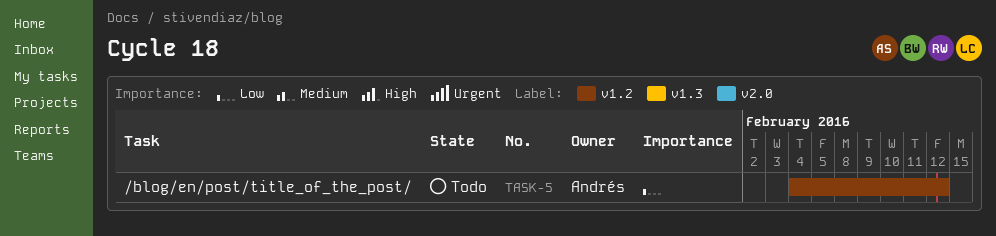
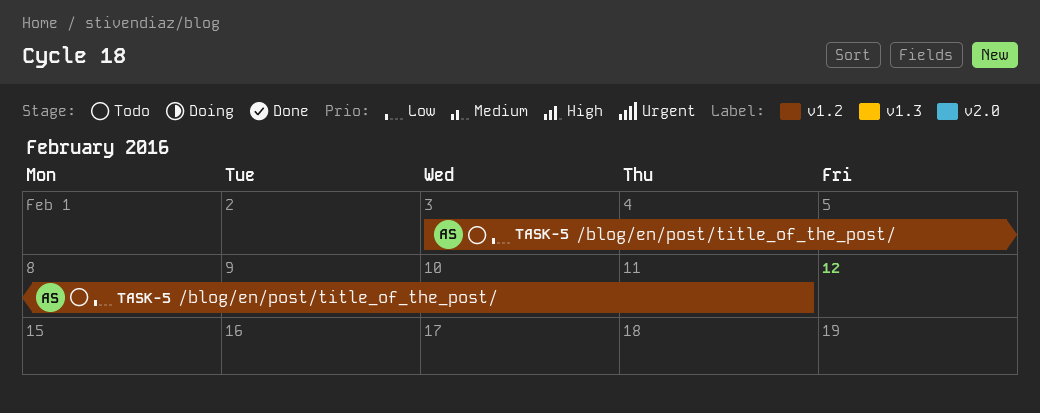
TASK-5, start: Feb 4 -> Feb 3
TASK-5, due: Feb 12 -> Feb 11

